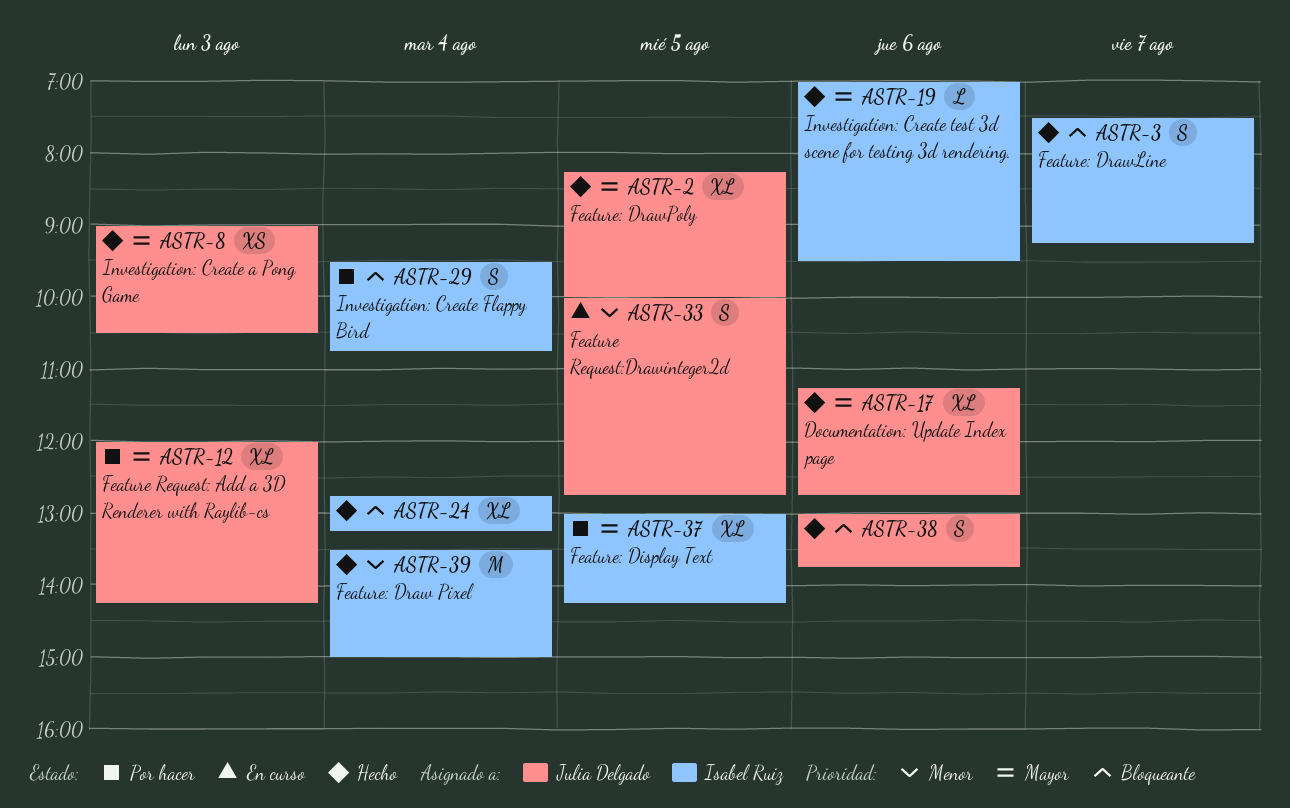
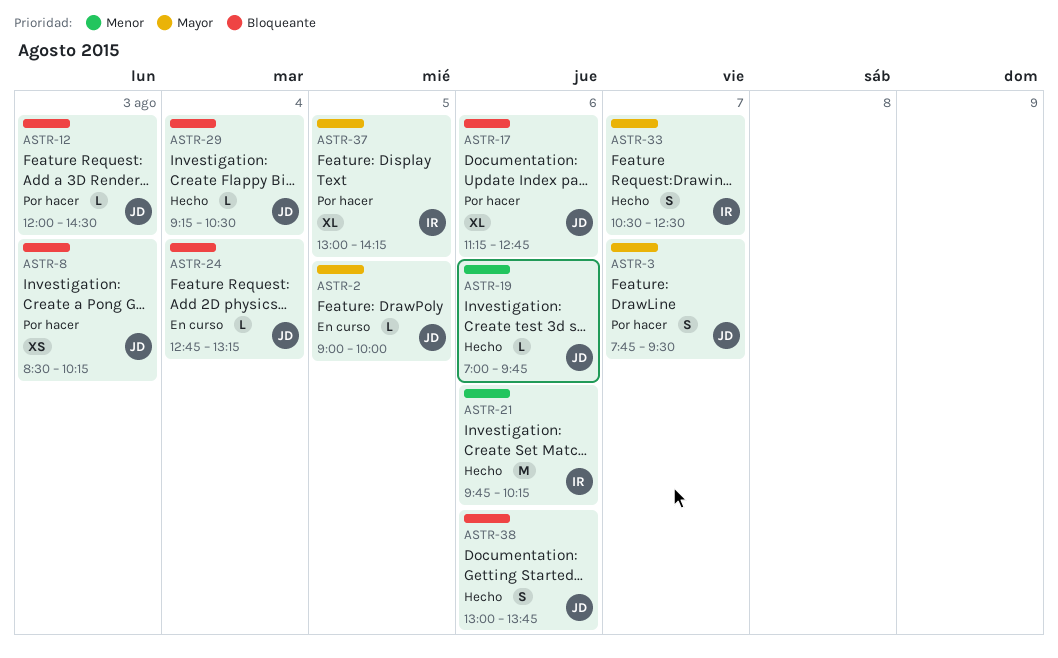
ASTR-2, status: Hecho -> En curso
ASTR-2, estimate: XL -> L
ASTR-2, begins: 08:15 -> 09:00
ASTR-3, status: Hecho -> Por hacer
ASTR-3, owner: Isabel Ruiz -> Julia Delgado
ASTR-3, priority: Bloqueante -> Mayor
ASTR-3, begins: 07:30 -> 07:45
ASTR-3, ends: 09:15 -> 09:30
ASTR-8, status: Hecho -> Por hacer
ASTR-8, priority: Mayor -> Bloqueante
ASTR-8, begins: 09:00 -> 08:30
ASTR-8, ends: 10:30 -> 10:15
ASTR-12, priority: Mayor -> Bloqueante
ASTR-12, estimate: XL -> L
ASTR-12, ends: 14:15 -> 14:30
ASTR-17, status: Hecho -> Por hacer
ASTR-17, priority: Mayor -> Bloqueante
ASTR-19, owner: Isabel Ruiz -> Julia Delgado
ASTR-19, priority: Mayor -> Menor
ASTR-19, ends: 09:30 -> 09:45
ASTR-21: none -> present
ASTR-24, status: Hecho -> En curso
ASTR-24, owner: Isabel Ruiz -> Julia Delgado
ASTR-24, estimate: XL -> L
ASTR-29, status: Por hacer -> Hecho
ASTR-29, owner: Isabel Ruiz -> Julia Delgado
ASTR-29, estimate: S -> L
ASTR-29, begins: 09:30 -> 09:15
ASTR-29, ends: 10:45 -> 10:30
ASTR-33, status: En curso -> Hecho
ASTR-33, owner: Julia Delgado -> Isabel Ruiz
ASTR-33, priority: Menor -> Mayor
ASTR-33, day: Aug 5 -> Aug 7
ASTR-33, begins: 10:00 -> 10:30
ASTR-33, ends: 12:45 -> 12:30
ASTR-39: present -> none

